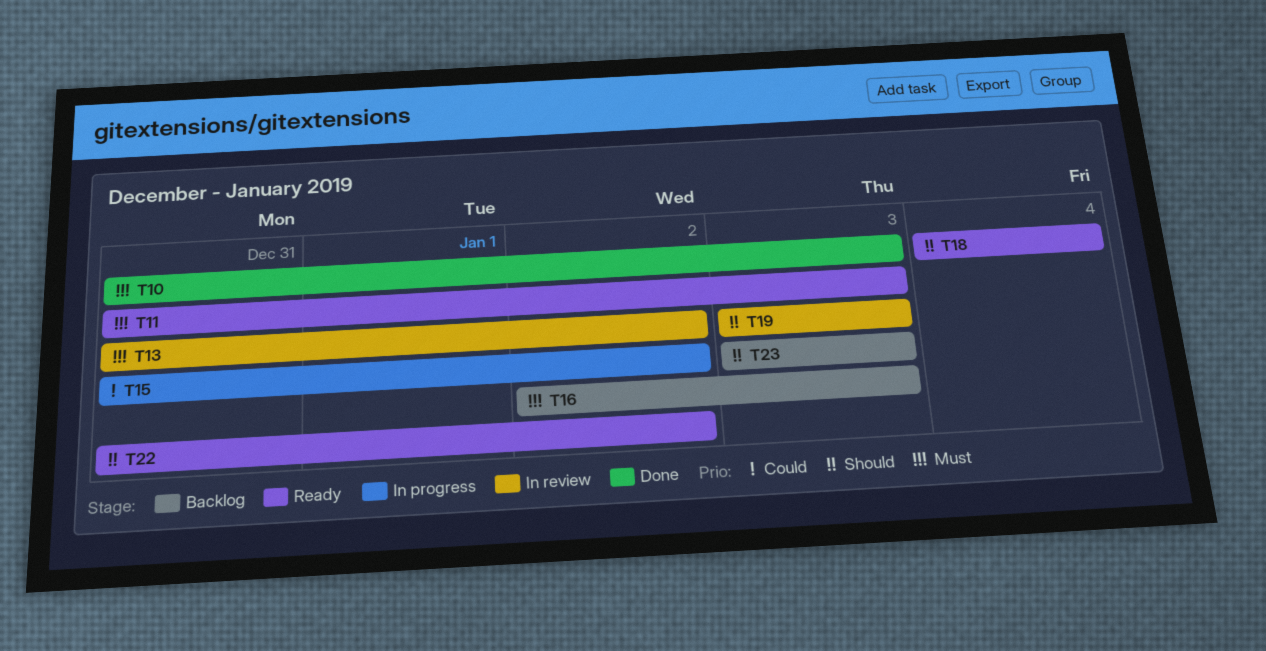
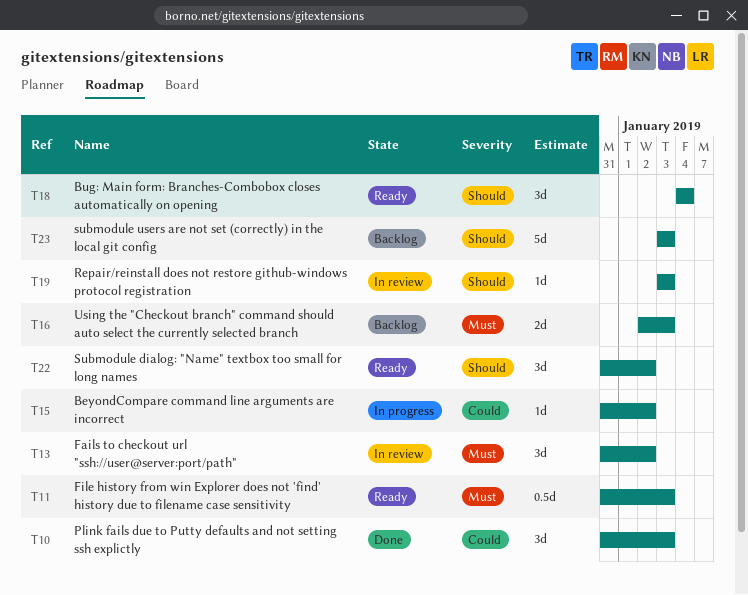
T10, priority: Must -> Could

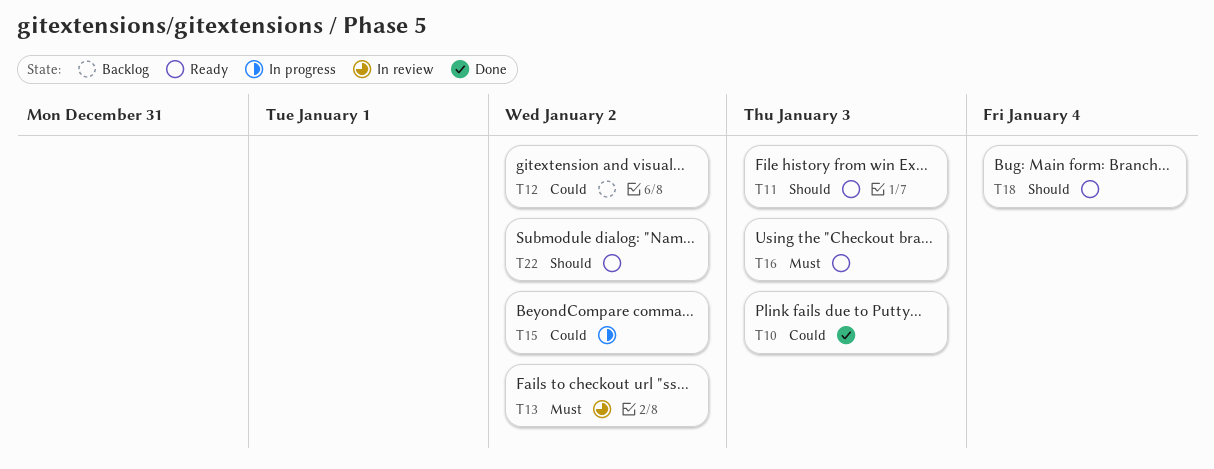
T11, priority: Must -> Should
T12: none -> present
T16, status: Backlog -> Ready
T19: present -> none
T23: present -> none

